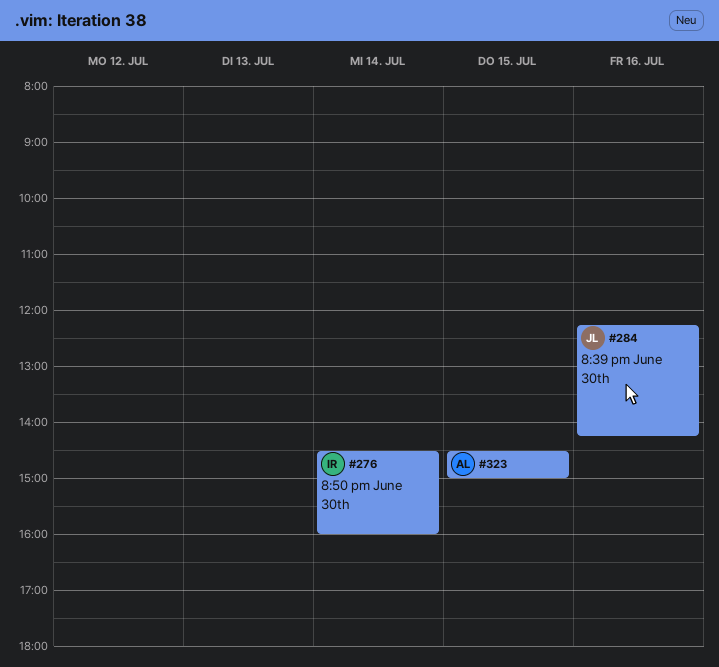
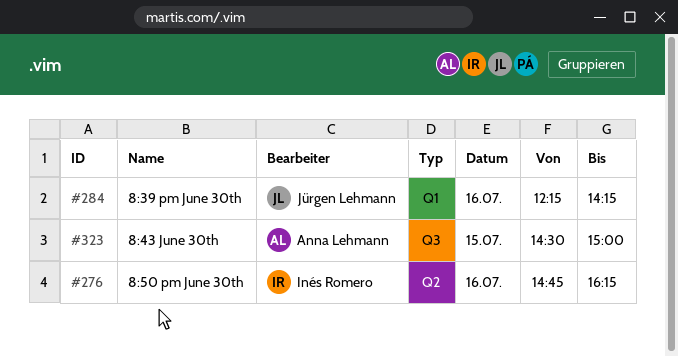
#276, day: Jul 14 -> Jul 16
#276, begins: 14:30 -> 14:45
#276, ends: 16:00 -> 16:15

